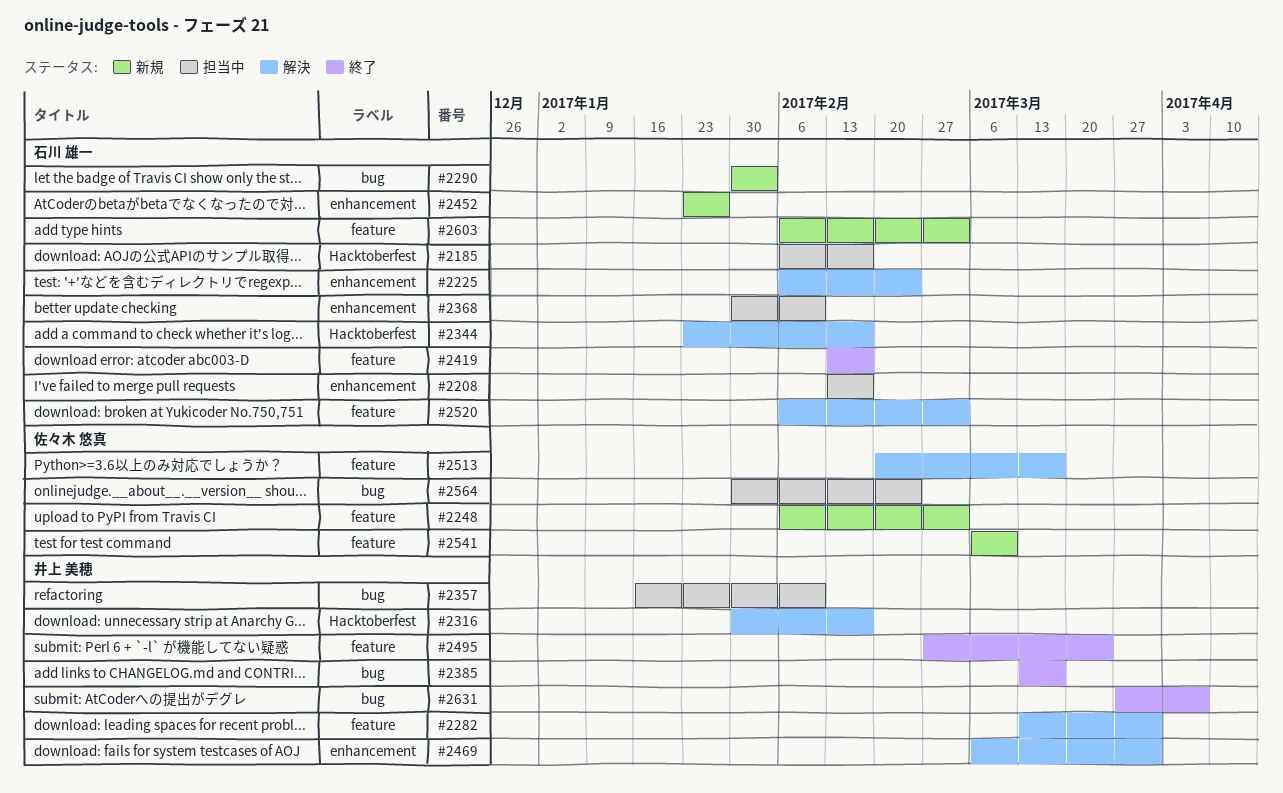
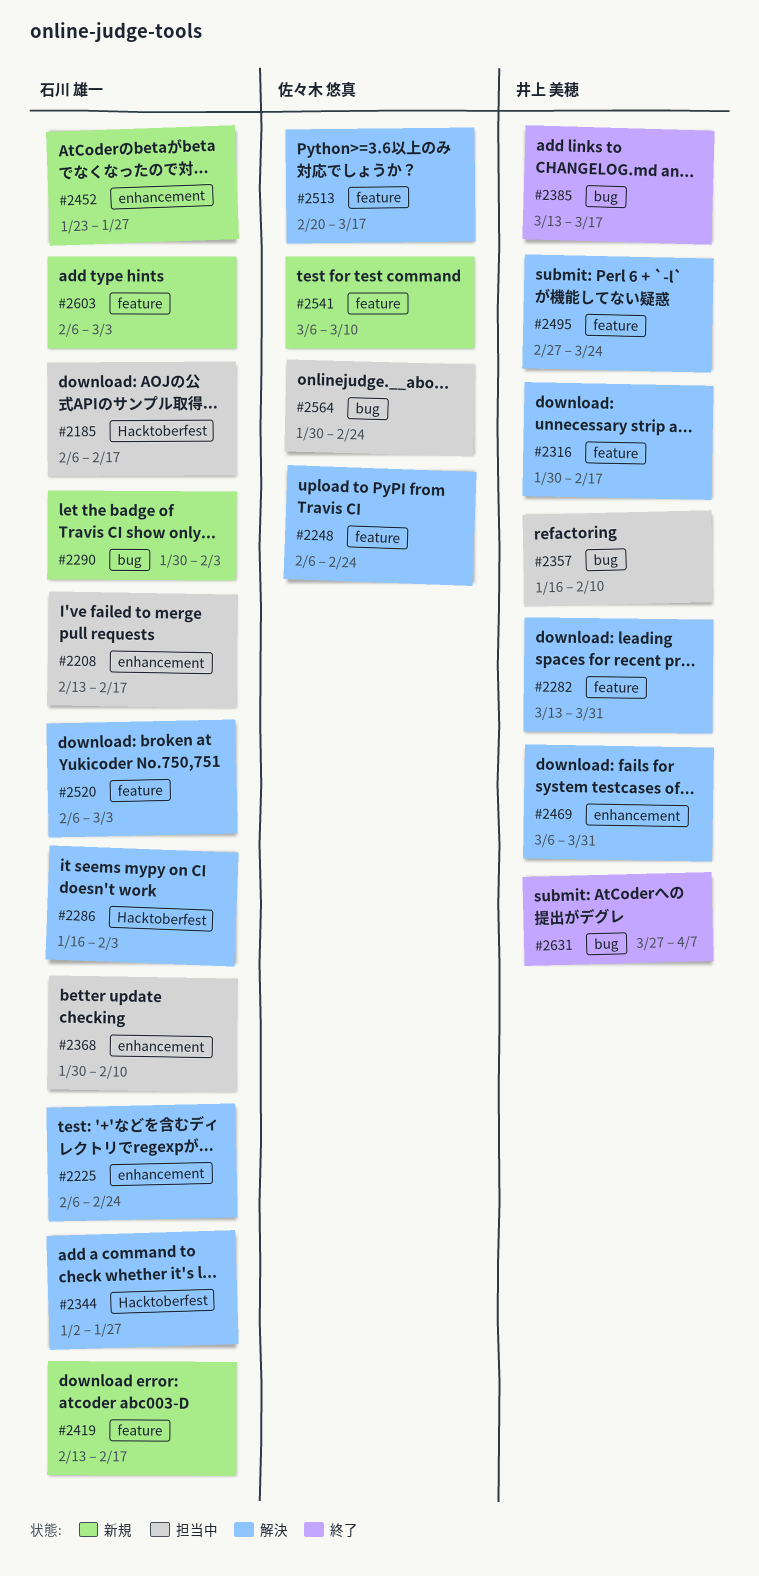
#2248, status: 新規 -> 解決
#2248, due: Mar 3 -> Feb 24
#2286: none -> present
#2316, label: Hacktoberfest -> feature
#2344, start: Jan 23 -> Jan 2
#2344, due: Feb 17 -> Jan 27
#2419, status: 終了 -> 新規
#2495, status: 終了 -> 解決

